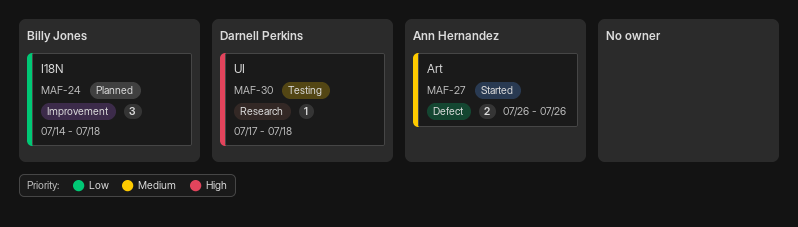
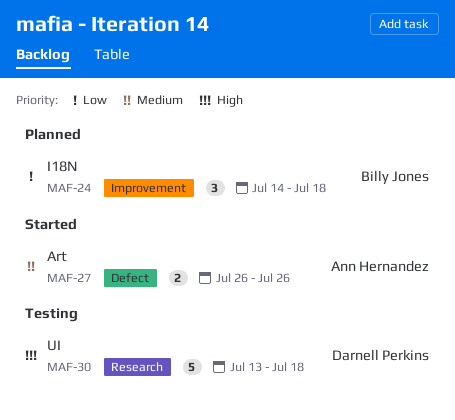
MAF-30, estimate: 1 -> 5
MAF-30, start: Jul 17 -> Jul 13

